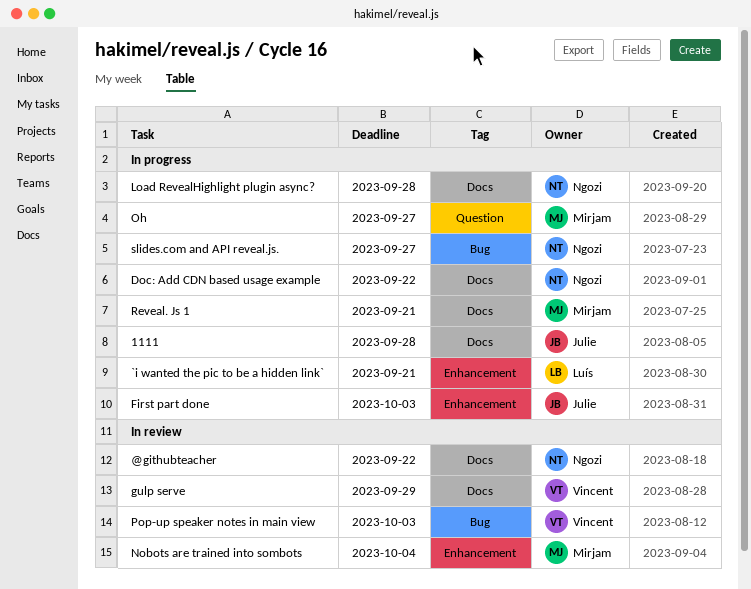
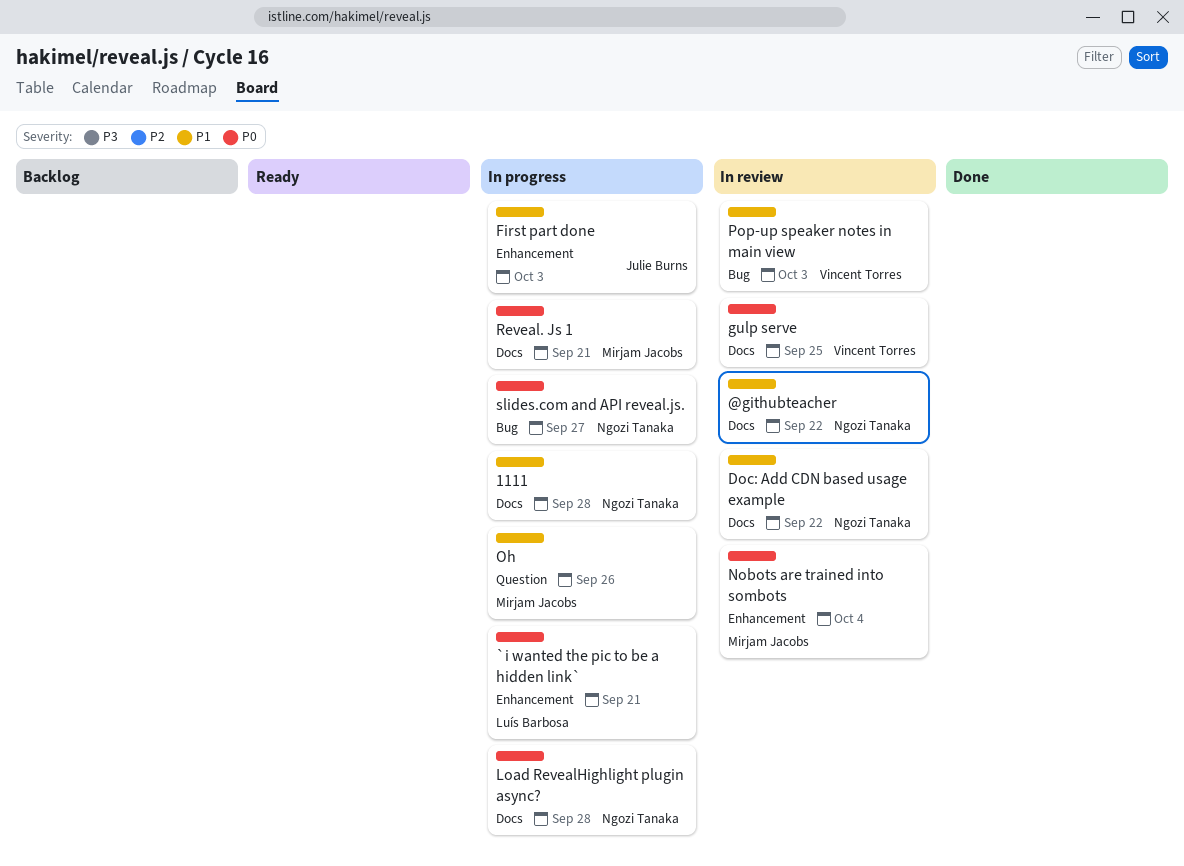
1111, owner: Julie Burns -> Ngozi Tanaka
Doc: Add CDN based usage example, status: In progress -> In review
gulp serve, due: Sep 29 -> Sep 25
Oh, due: Sep 27 -> Sep 26

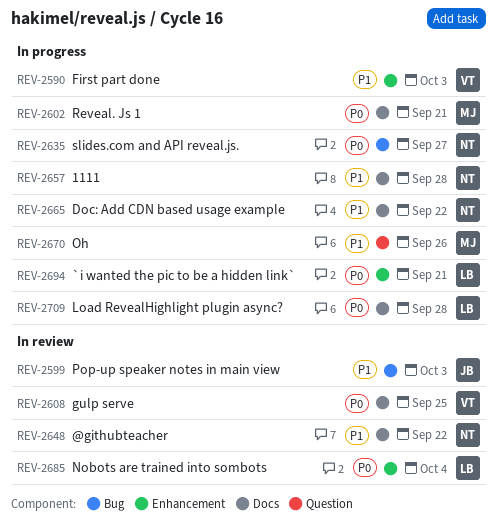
Doc: Add CDN based usage example, status: In review -> In progress
First part done, owner: Julie Burns -> Vincent Torres
Load RevealHighlight plugin async?, owner: Ngozi Tanaka -> Luís Barbosa
Nobots are trained into sombots, owner: Mirjam Jacobs -> Luís Barbosa
Pop-up speaker notes in main view, owner: Vincent Torres -> Julie Burns

